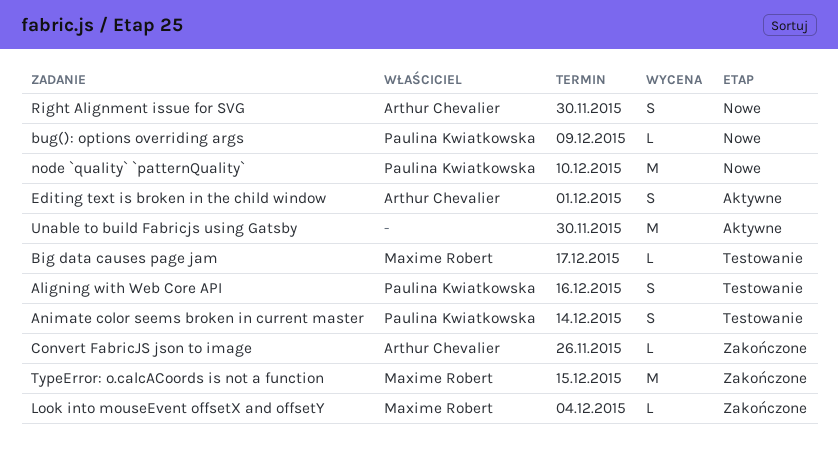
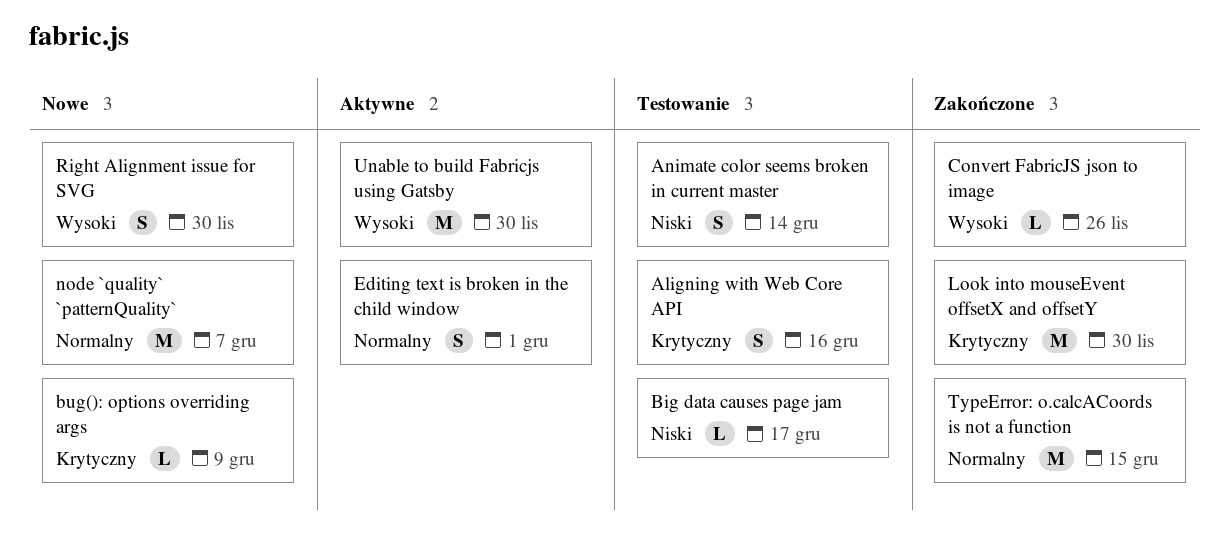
Look into mouseEvent offsetX and offsetY, estimate: L -> M
Look into mouseEvent offsetX and offsetY, due: Dec 4 -> Nov 30
node `quality` `patternQuality`, due: Dec 10 -> Dec 7

